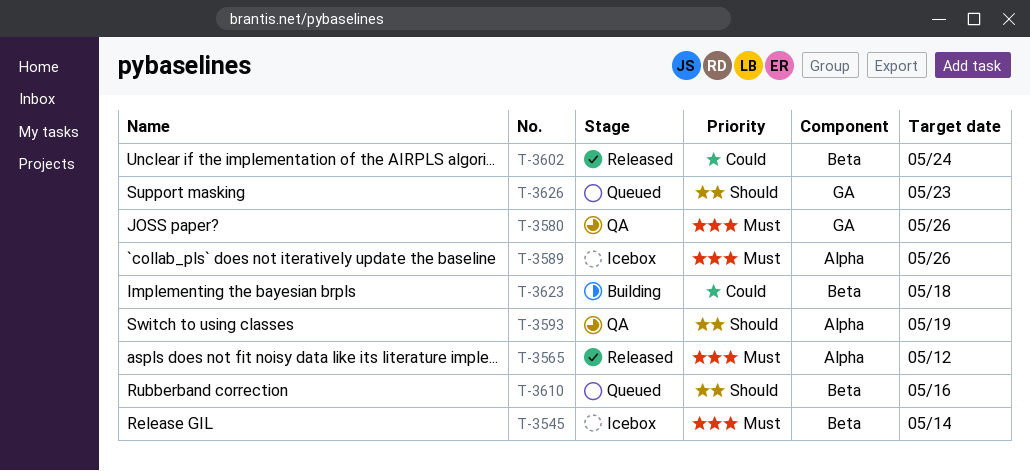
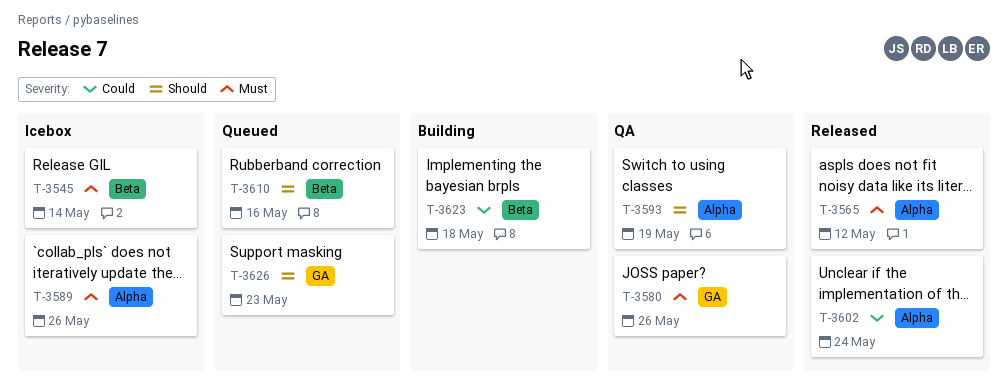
T-3602, label: Beta -> Alpha

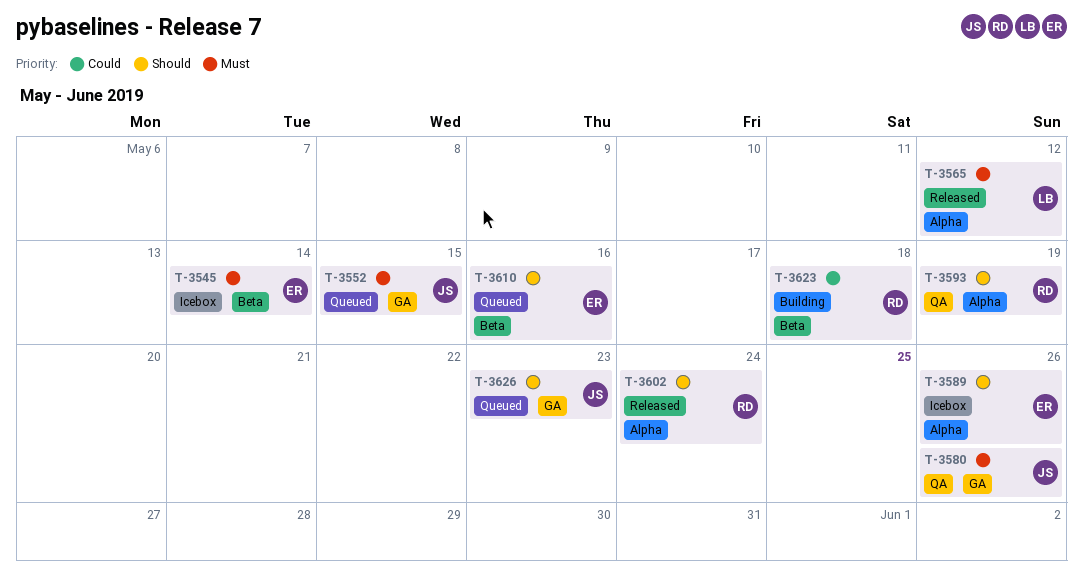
T-3552: none -> present
T-3589, priority: Must -> Should
T-3602, priority: Could -> Should

